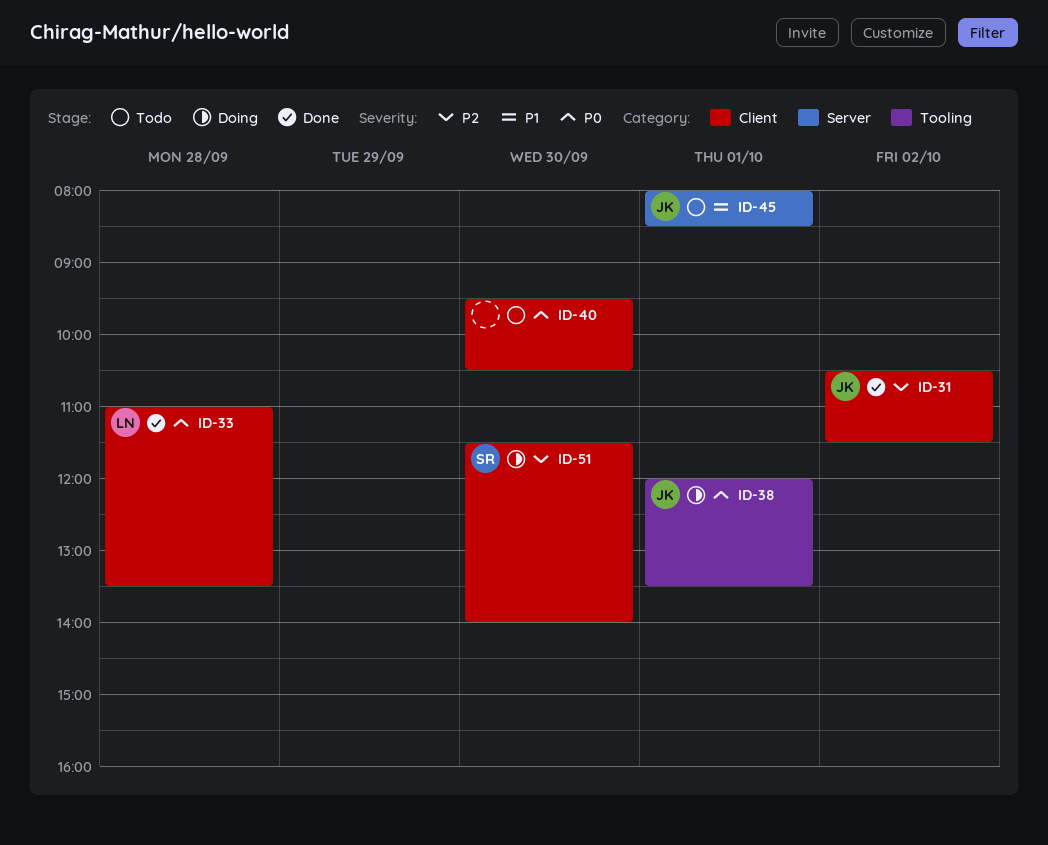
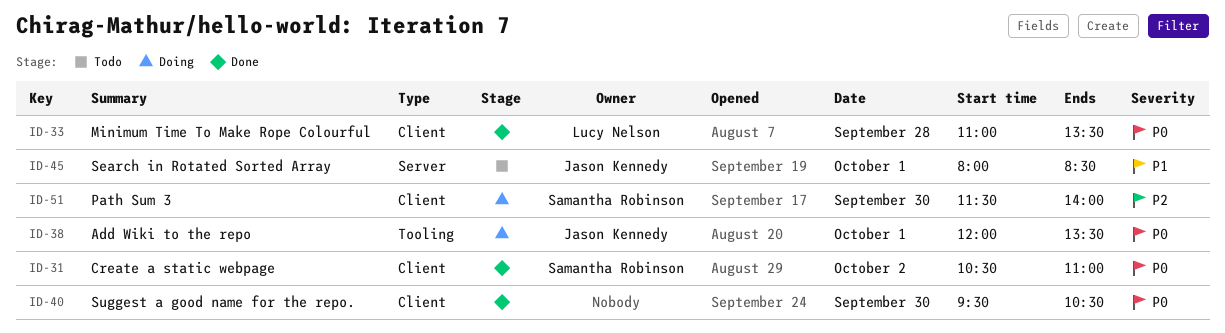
ID-31, owner: Jason Kennedy -> Samantha Robinson
ID-31, priority: P2 -> P0
ID-31, ends: 11:30 -> 11:00
ID-40, status: Todo -> Done

